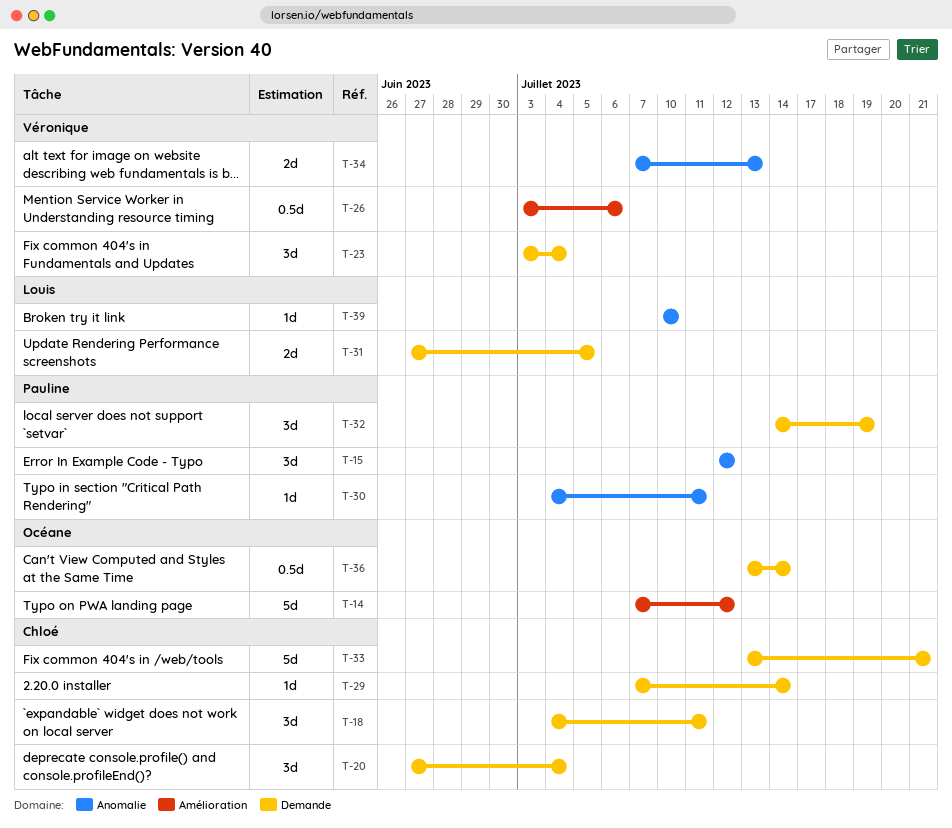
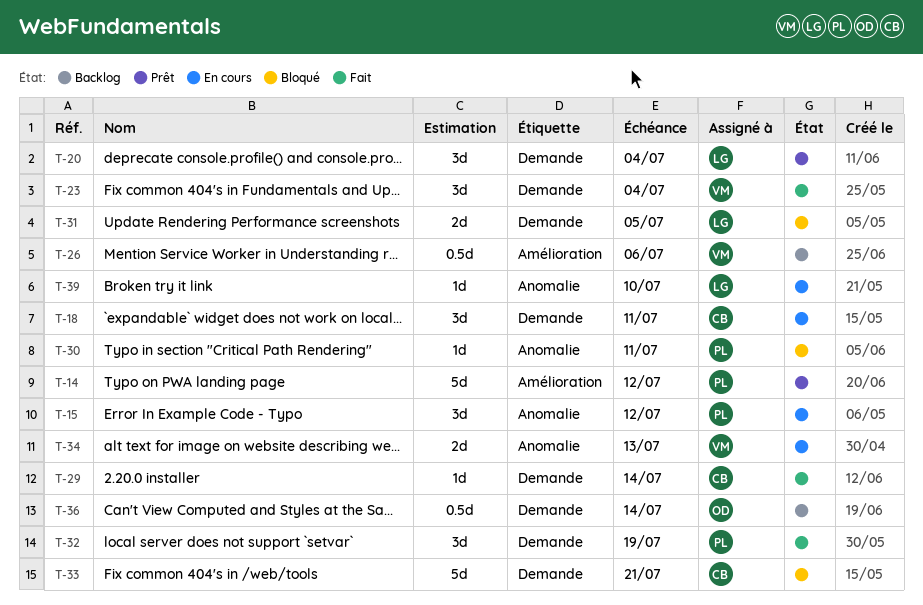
T-14, owner: Océane -> Pauline
T-20, owner: Chloé -> Louis

